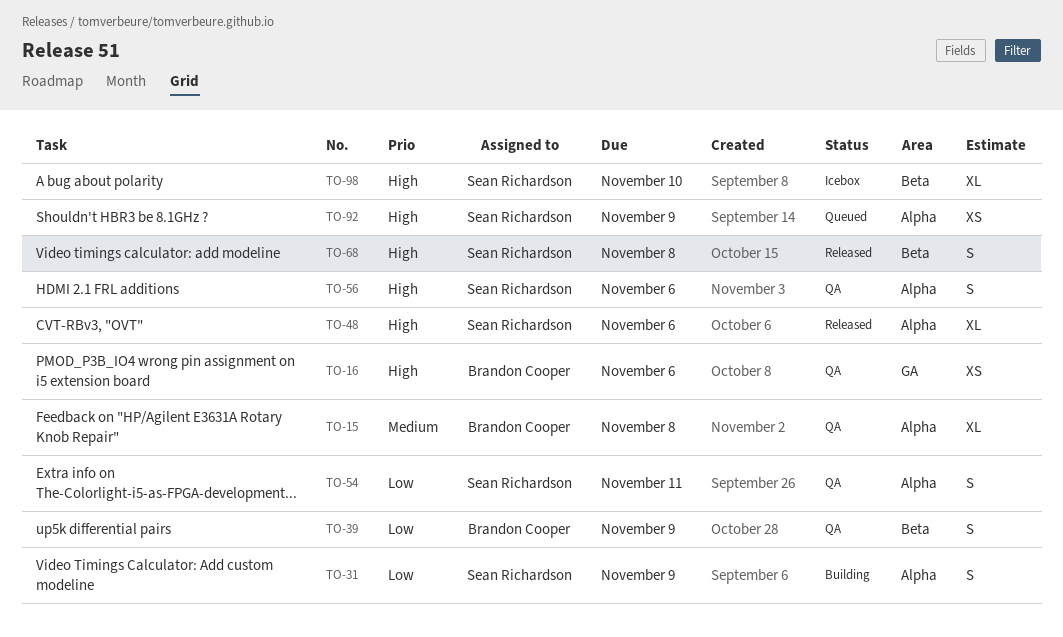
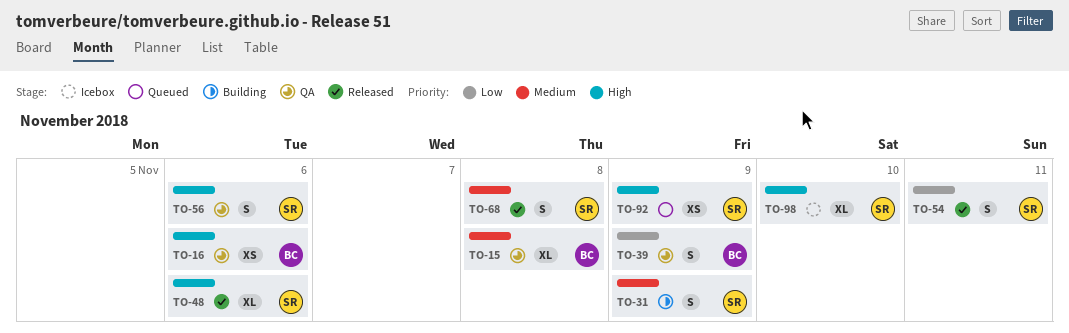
TO-31, priority: Low -> Medium
TO-54, status: QA -> Released
TO-68, priority: High -> Medium

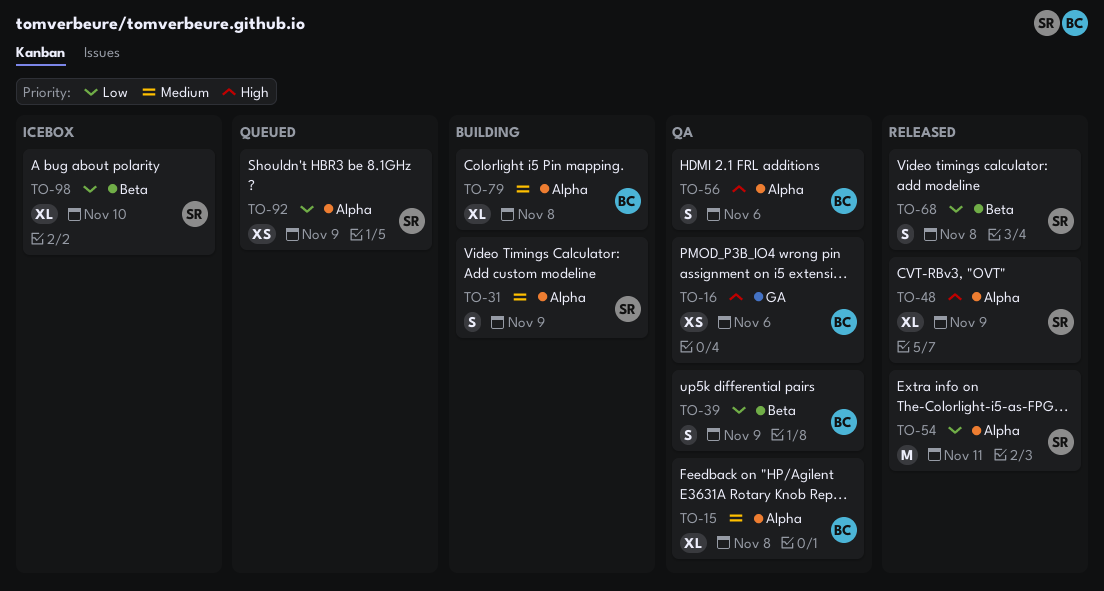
TO-48, due: Nov 6 -> Nov 9
TO-54, estimate: S -> M
TO-56, owner: SR -> BC
TO-68, priority: Medium -> Low
TO-79: none -> present
TO-92, priority: High -> Low
TO-98, priority: High -> Low

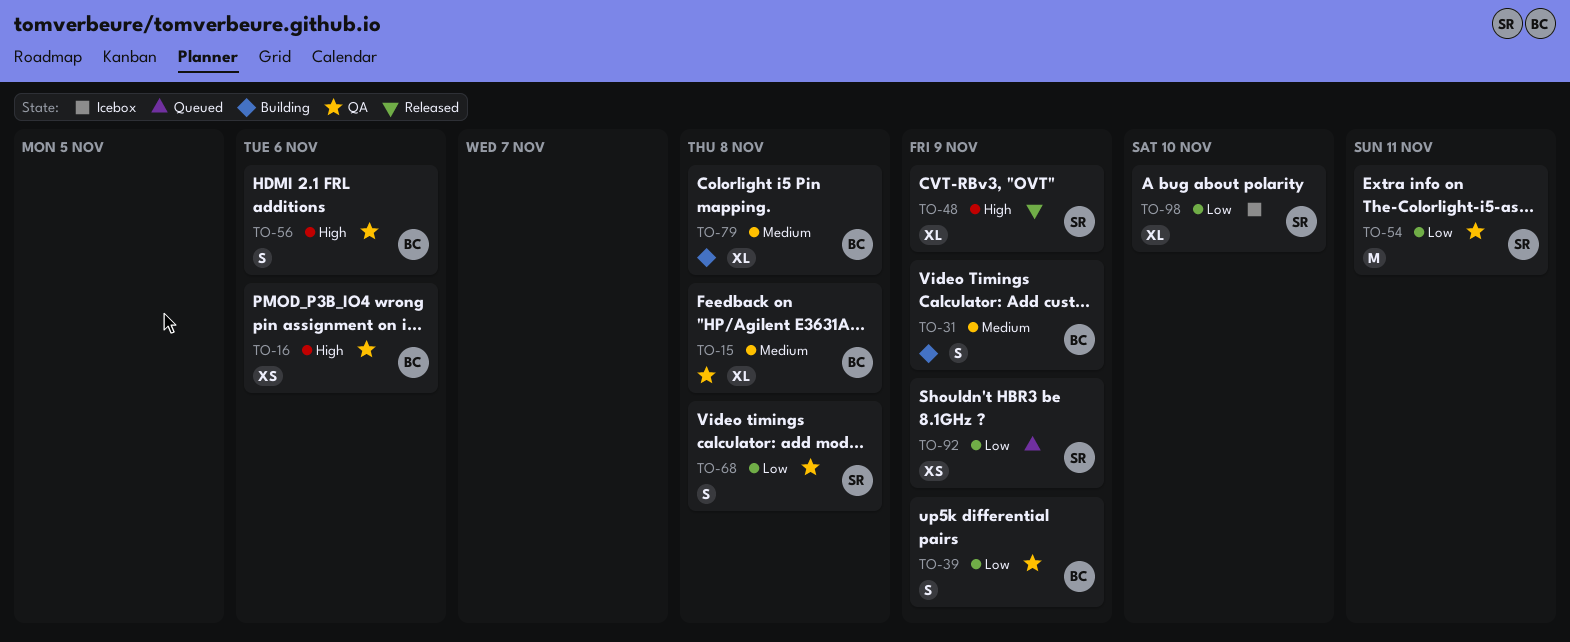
TO-31, owner: SR -> BC
TO-54, status: Released -> QA
TO-68, status: Released -> QA

